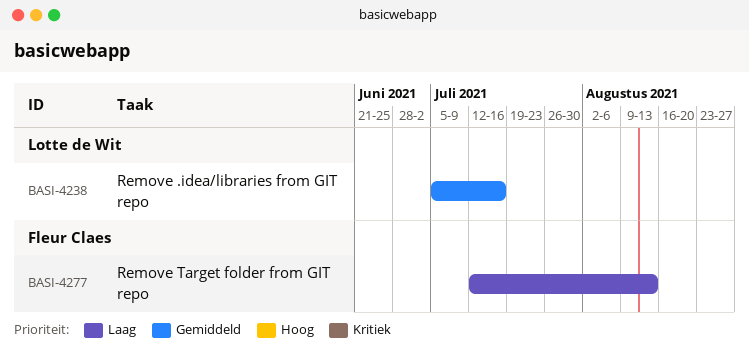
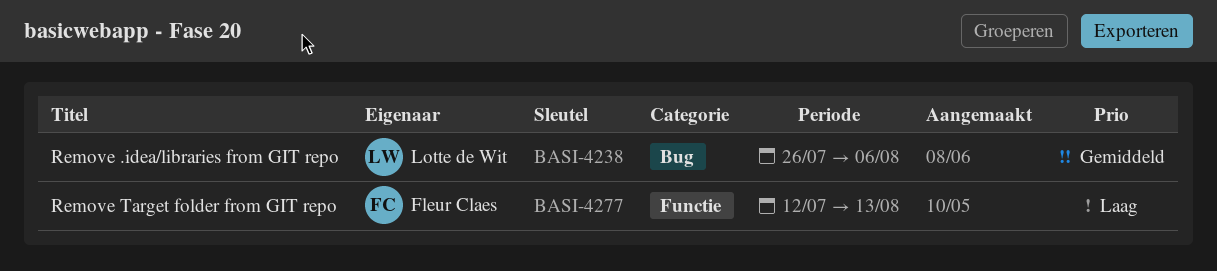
BASI-4238, start: Jul 5 -> Jul 26
BASI-4238, due: Jul 16 -> Aug 6

